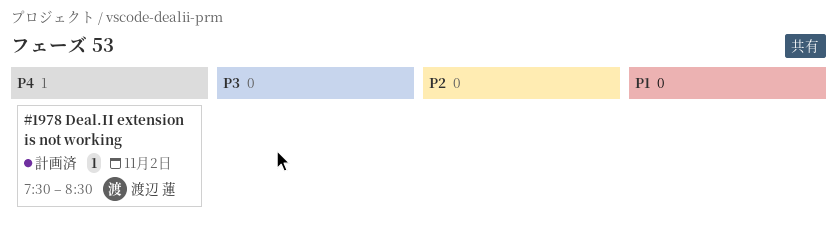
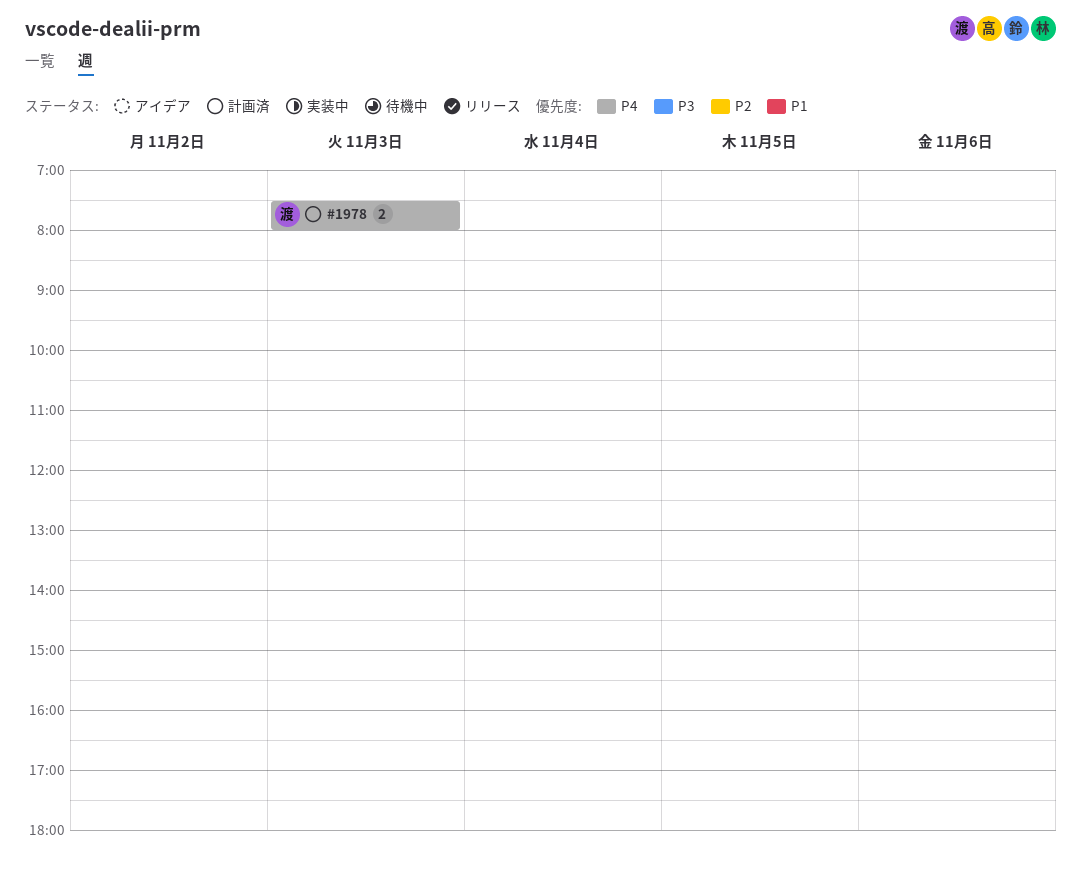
#1978, estimate: 1 -> 2
#1978, day: Nov 2 -> Nov 3
#1978, ends: 08:30 -> 08:00

